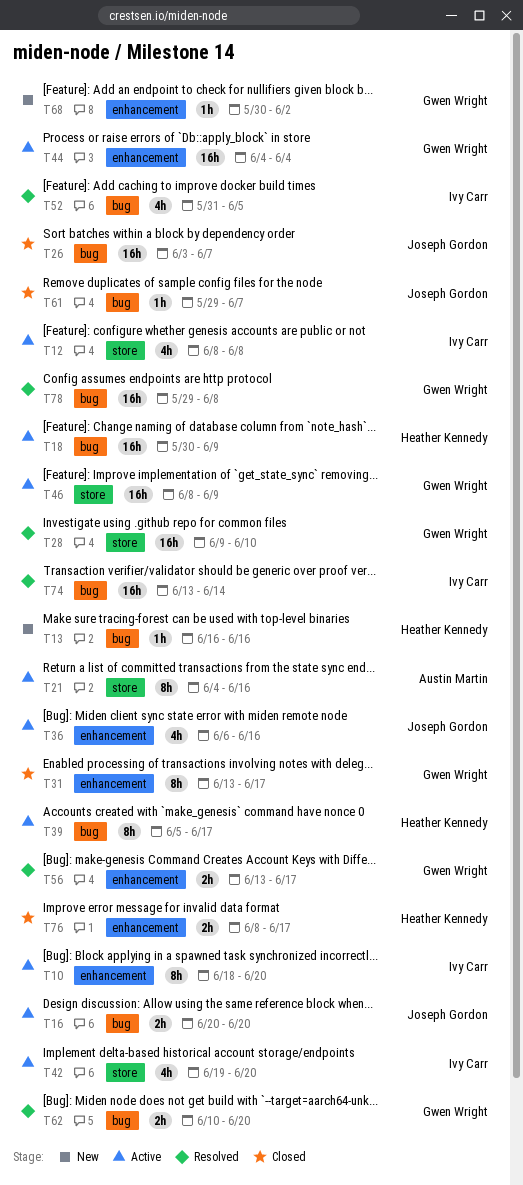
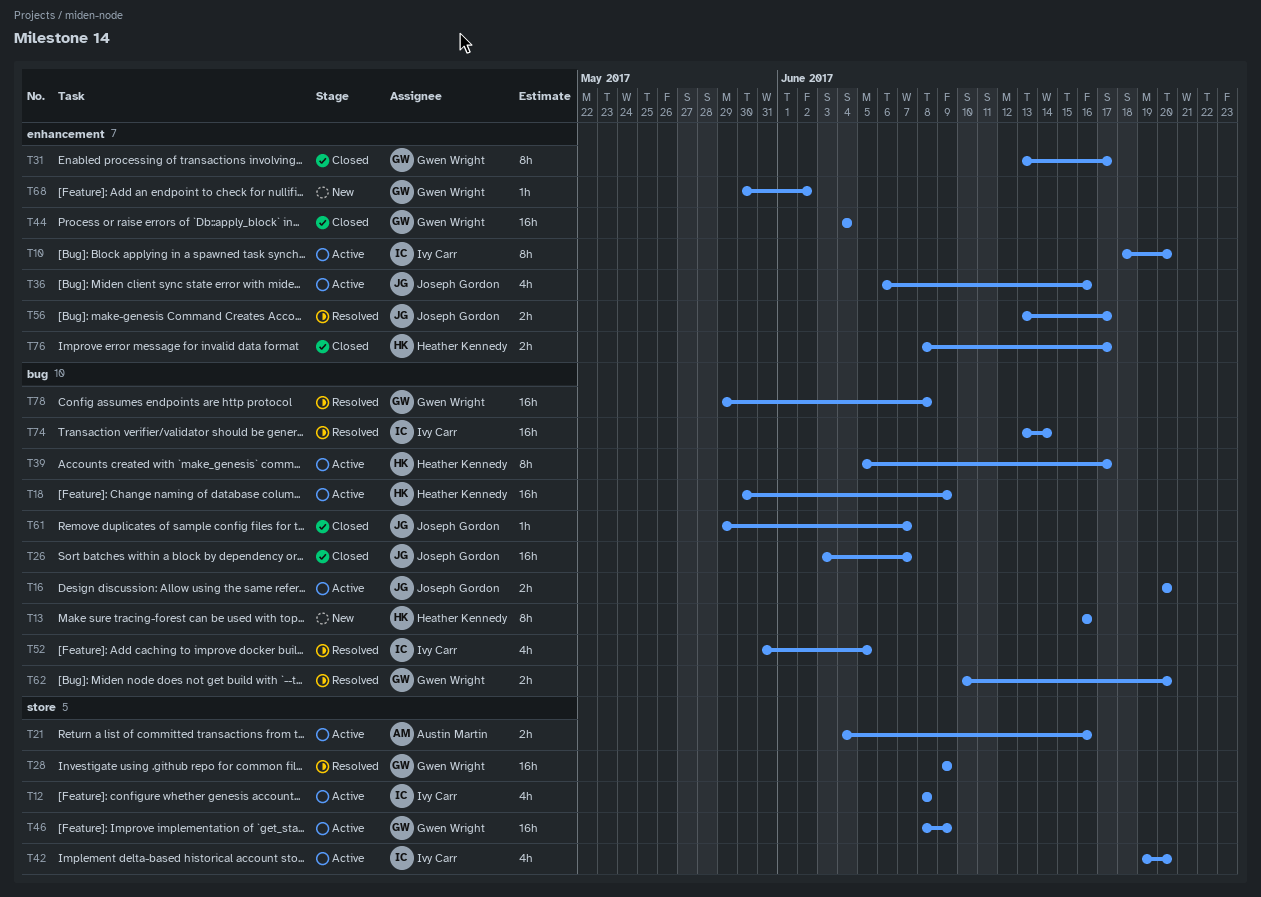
T13, estimate: 1h -> 8h
T21, estimate: 8h -> 2h
T28, due: Jun 10 -> Jun 9
T44, status: Active -> Closed
T56, owner: Gwen Wright -> Joseph Gordon

